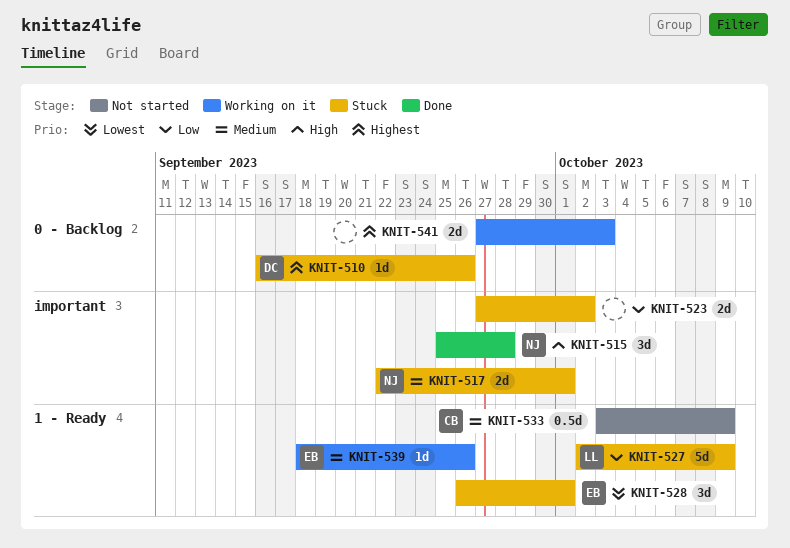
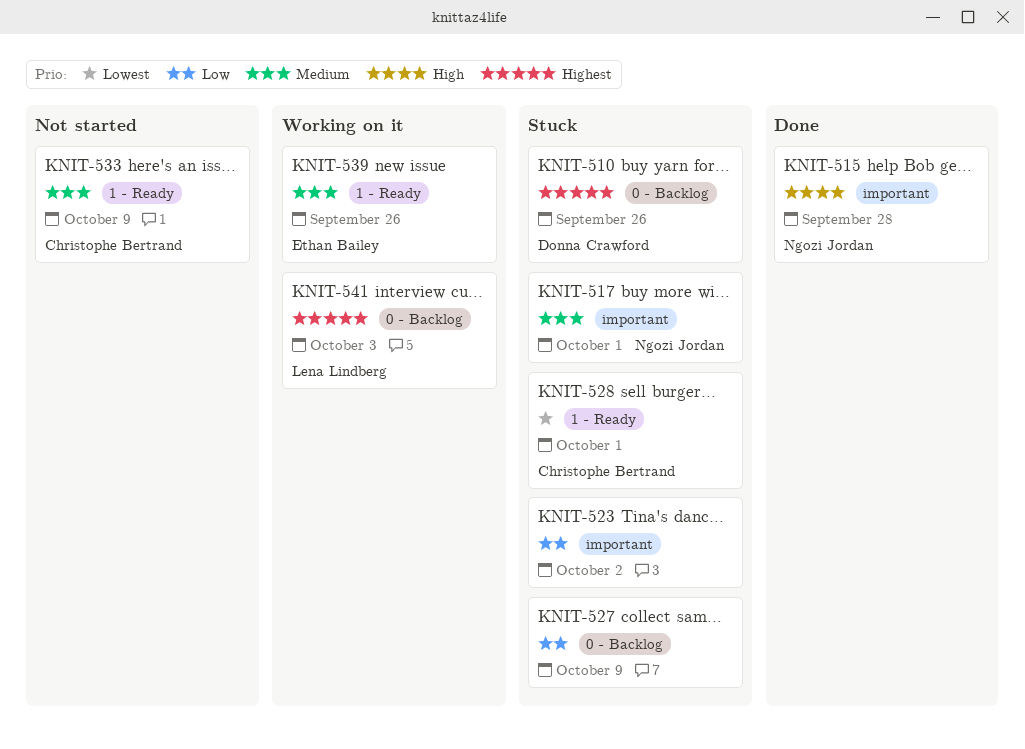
KNIT-527, owner: Lena Lindberg -> none
KNIT-527, label: 1 - Ready -> 0 - Backlog
KNIT-528, owner: Ethan Bailey -> Christophe Bertrand
KNIT-541, owner: none -> Lena Lindberg

